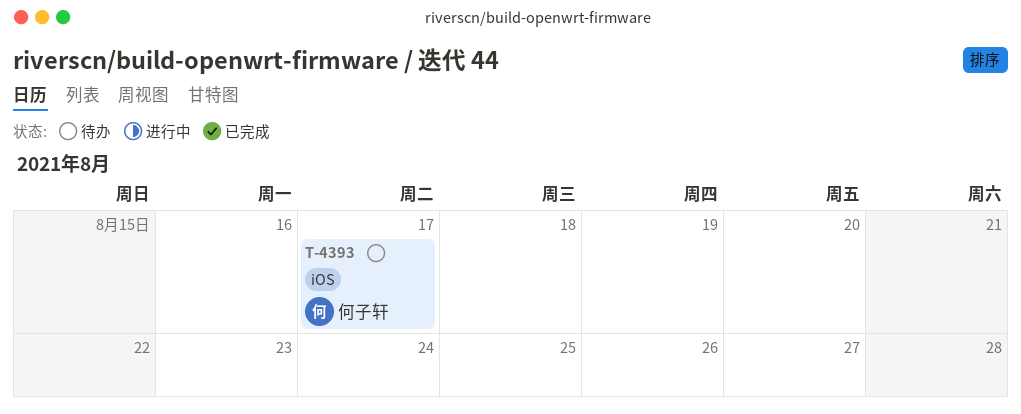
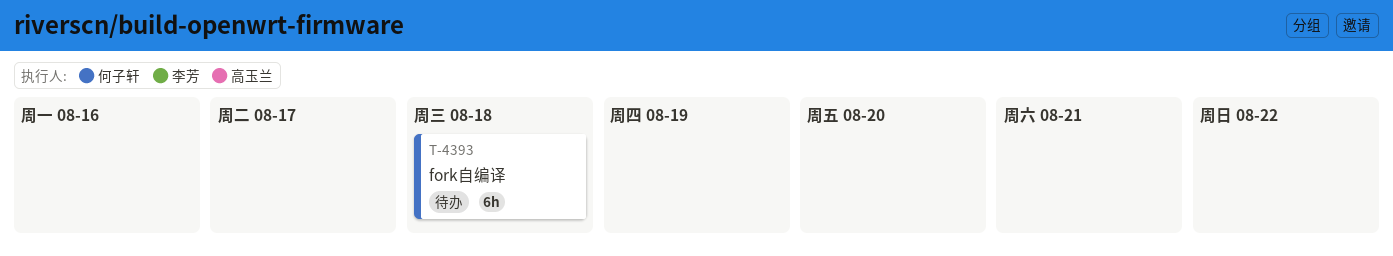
T-4393, due: Aug 17 -> Aug 18

